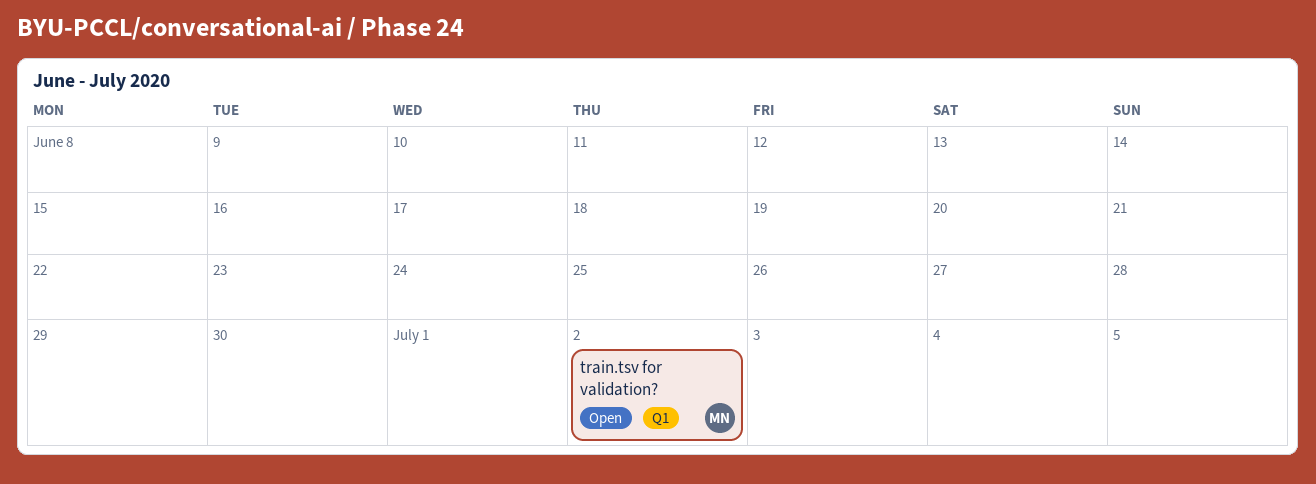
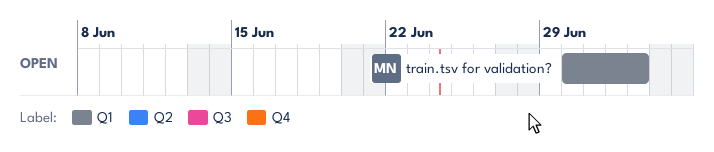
train.tsv for validation?, due: Jul 2 -> Jul 3

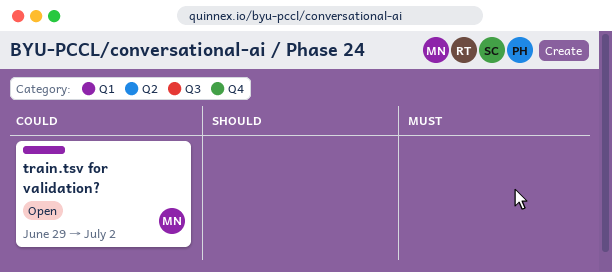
train.tsv for validation?, start: Jun 30 -> Jun 29
train.tsv for validation?, due: Jul 3 -> Jul 2

